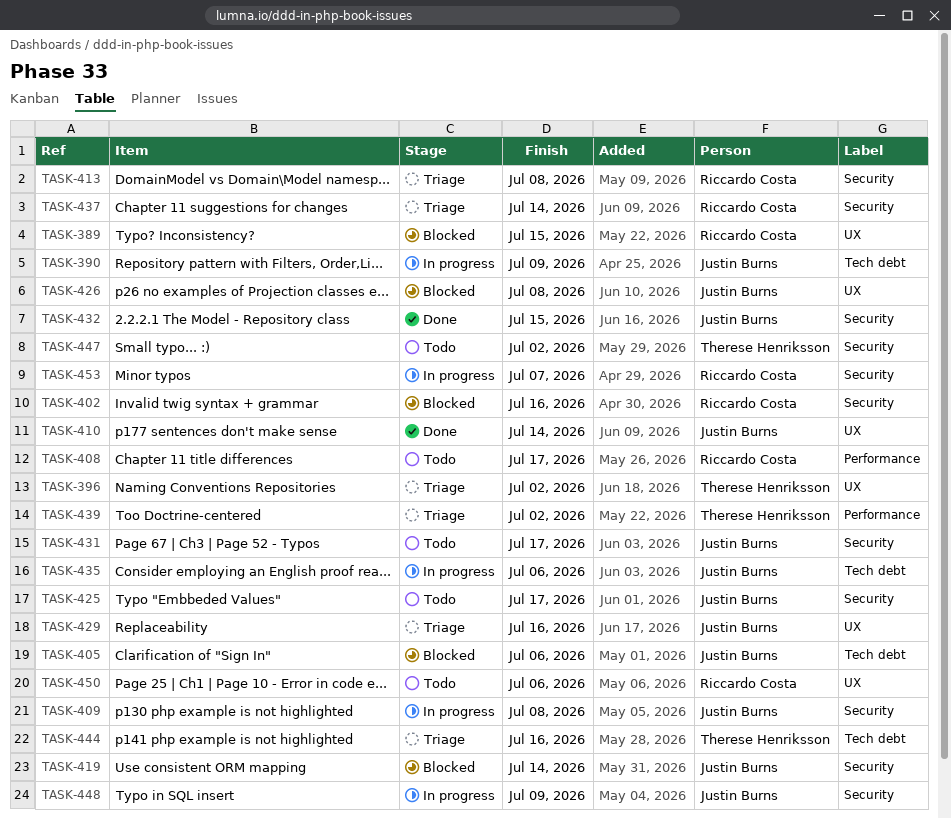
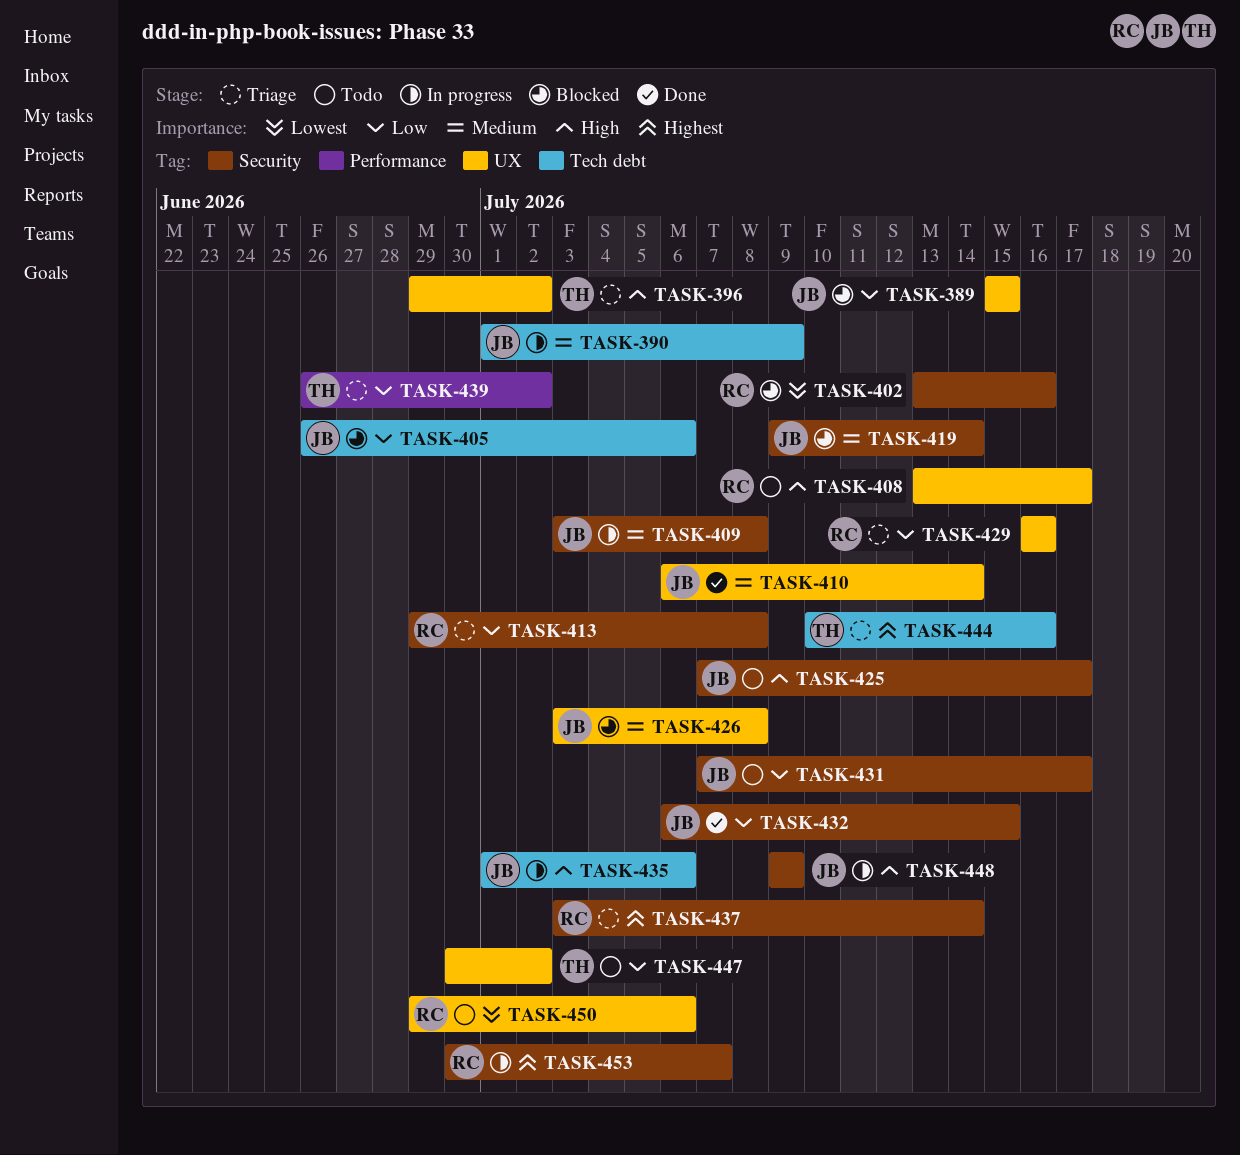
TASK-389, owner: Riccardo Costa -> Justin Burns
TASK-408, label: Performance -> UX
TASK-429, owner: Justin Burns -> Riccardo Costa
TASK-447, label: Security -> UX

